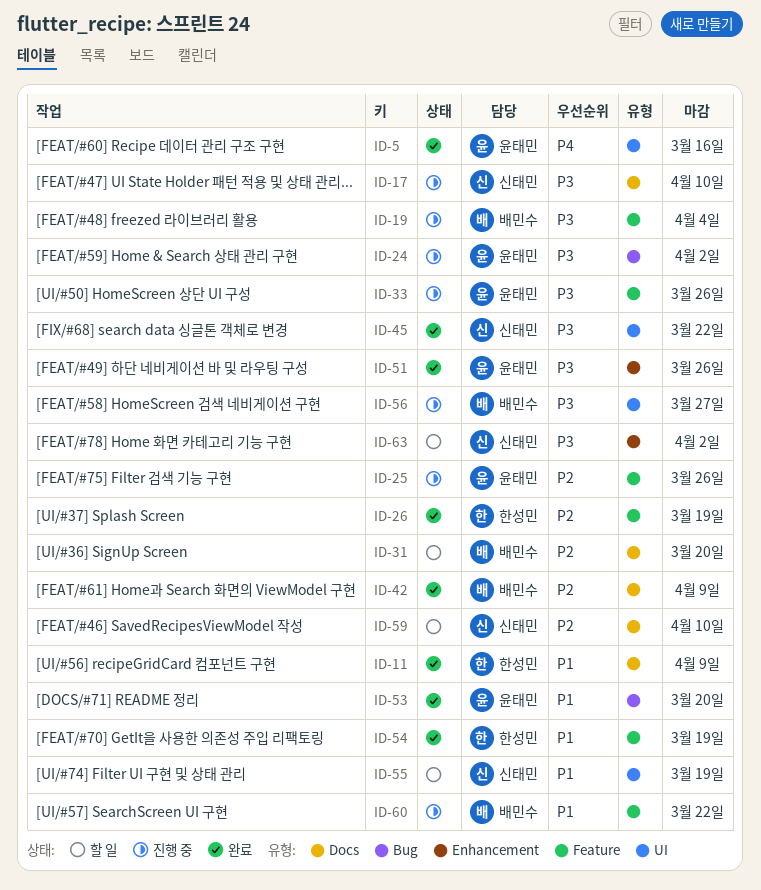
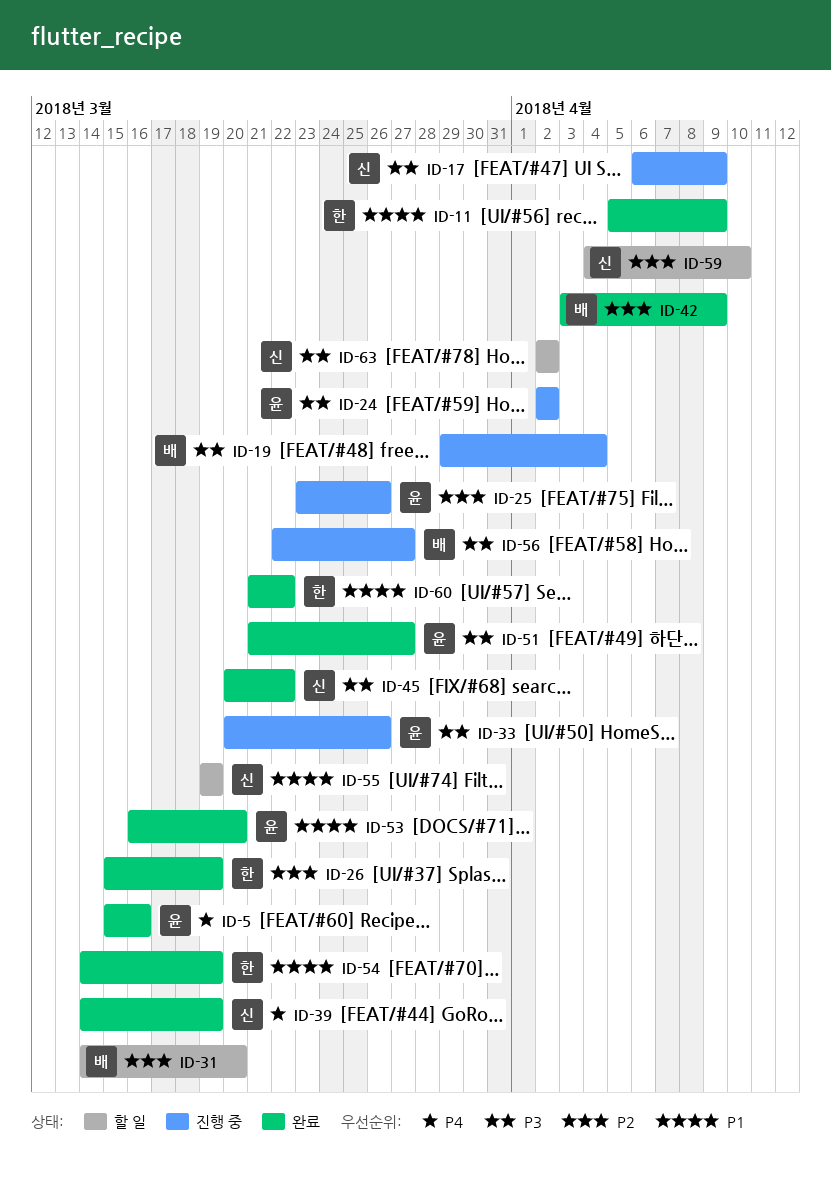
ID-17, due: Apr 10 -> Apr 9
ID-39: none -> present
ID-51, due: Mar 26 -> Mar 27
ID-60, status: 진행 중 -> 완료
ID-60, owner: 배민수 -> 한성민

